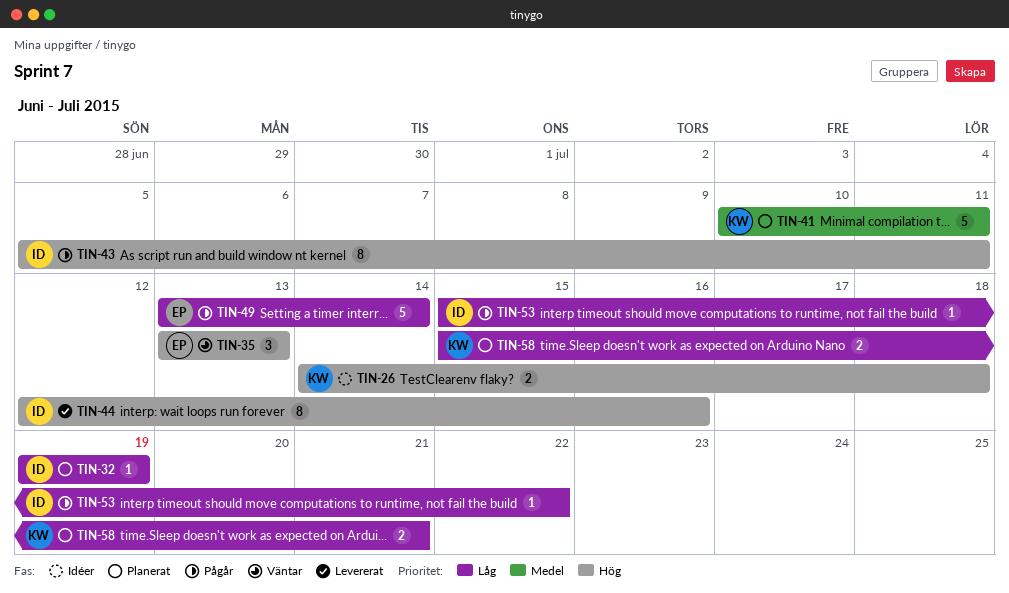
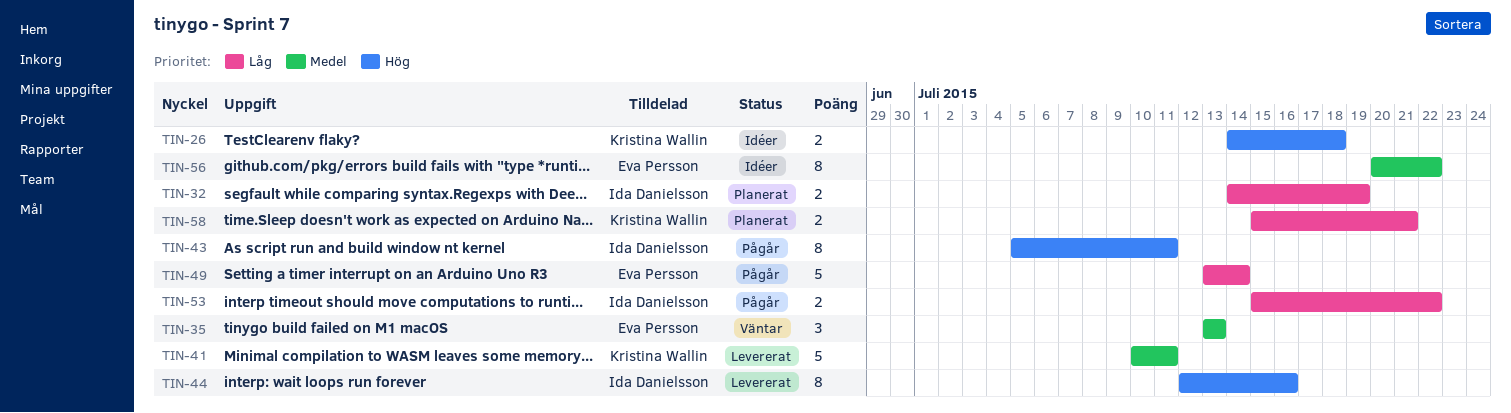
TIN-32, estimate: 1 -> 2
TIN-32, start: Jul 19 -> Jul 14
TIN-35, priority: Hög -> Medel
TIN-41, status: Planerat -> Levererat
TIN-53, estimate: 1 -> 2
TIN-56: none -> present

